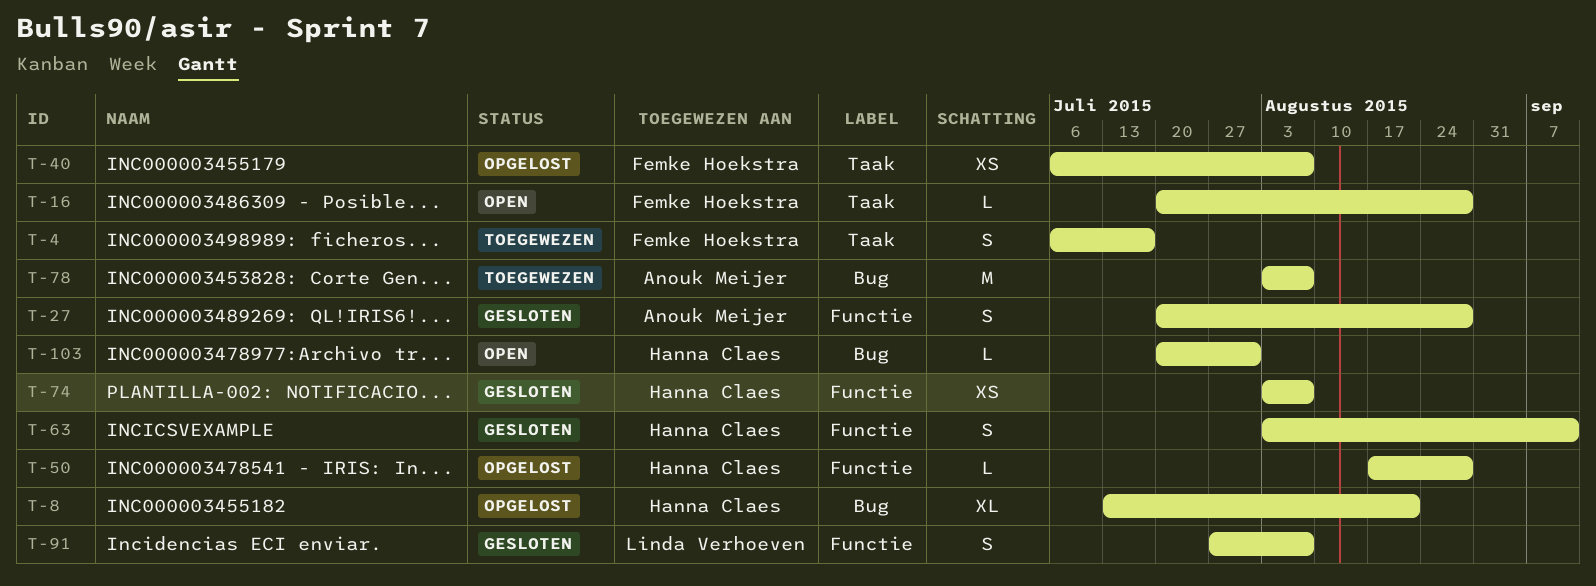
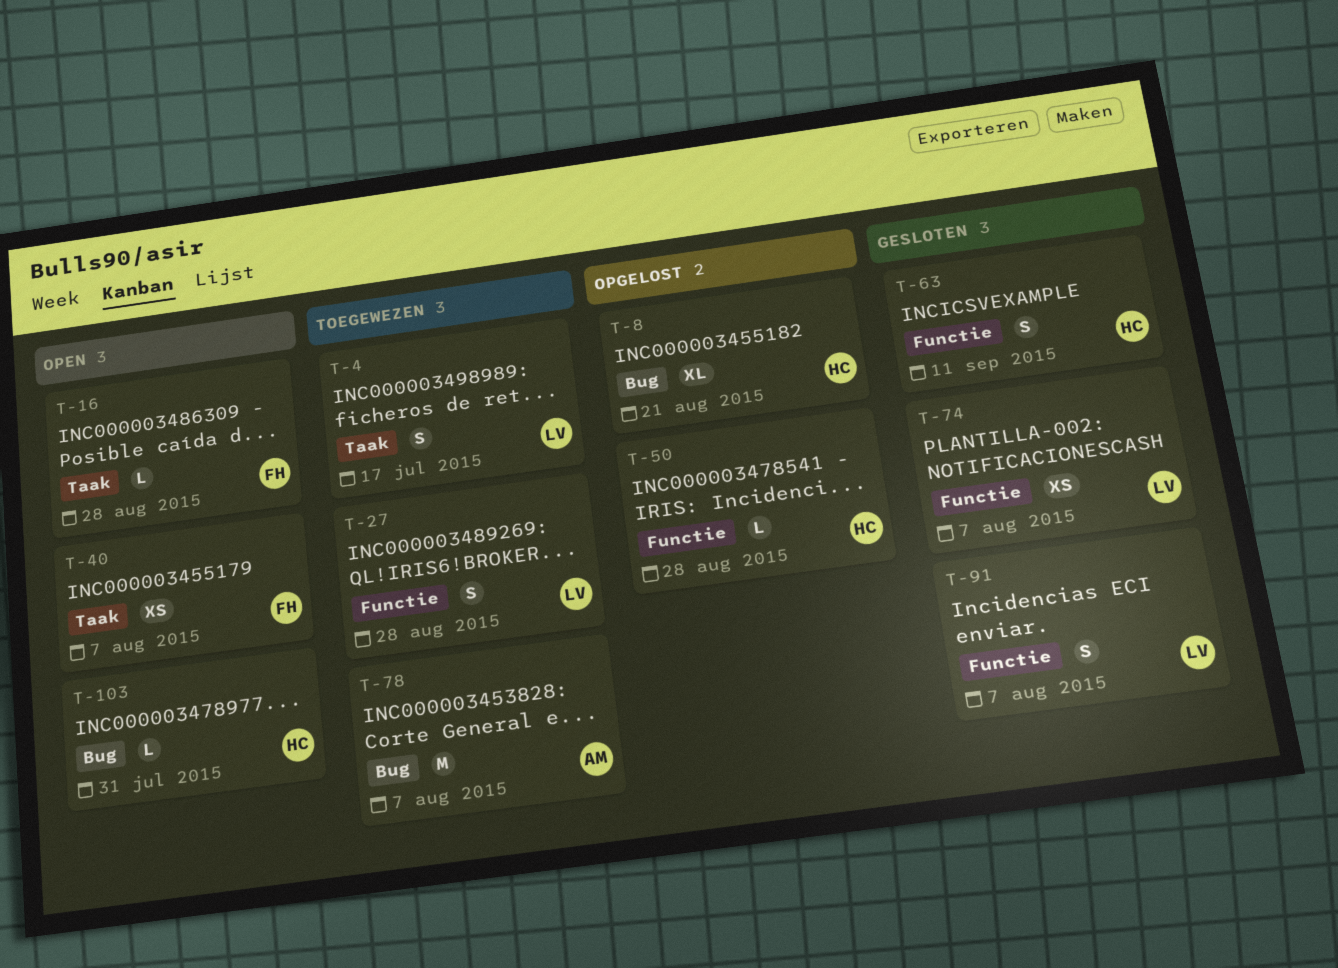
T-4, owner: Femke Hoekstra -> Linda Verhoeven
T-27, status: Gesloten -> Toegewezen
T-27, owner: Anouk Meijer -> Linda Verhoeven
T-40, status: Opgelost -> Open
T-74, owner: Hanna Claes -> Linda Verhoeven

